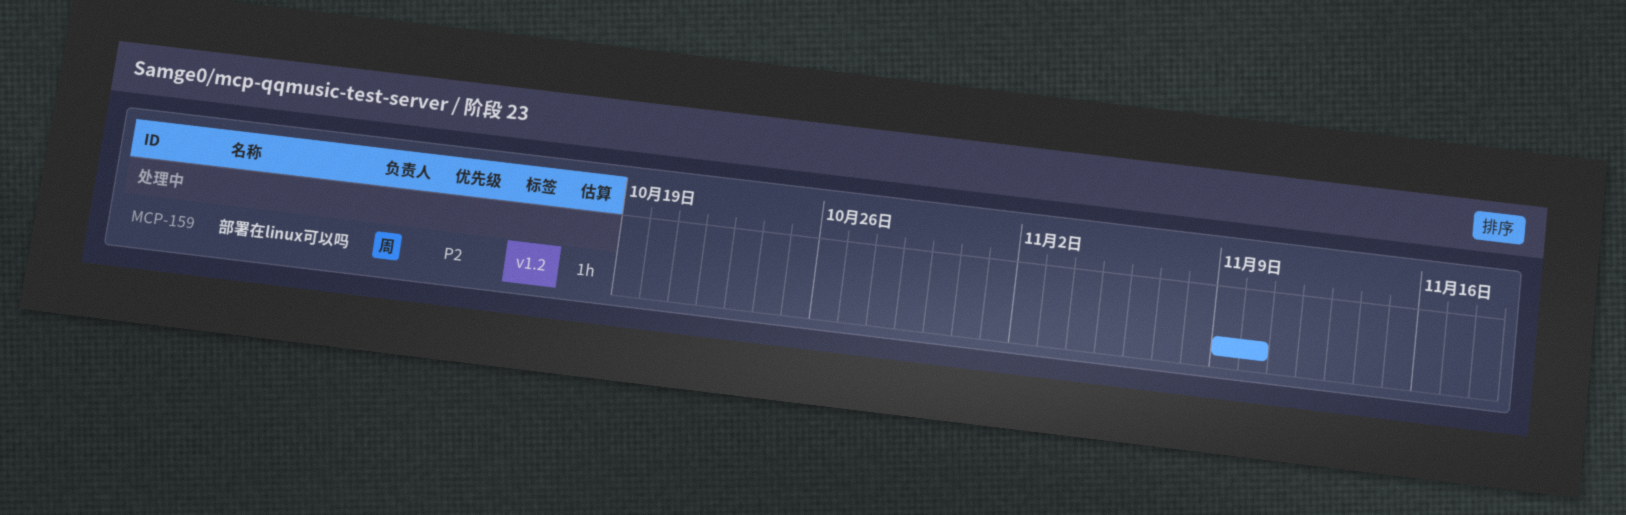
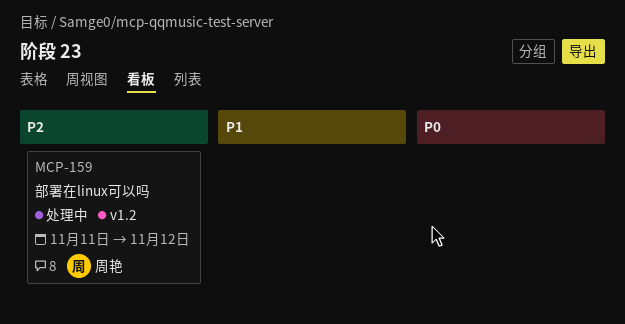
MCP-159, start: Nov 9 -> Nov 11
MCP-159, due: Nov 10 -> Nov 12

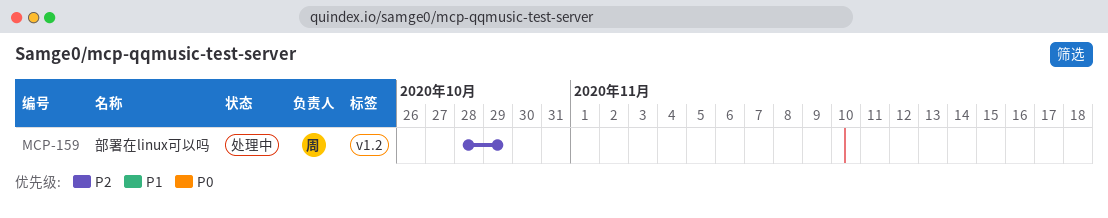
MCP-159, start: Nov 11 -> Oct 28
MCP-159, due: Nov 12 -> Oct 29

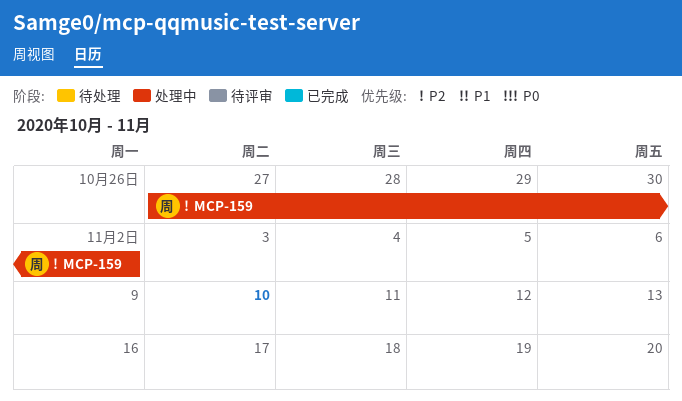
MCP-159, start: Oct 28 -> Oct 27
MCP-159, due: Oct 29 -> Nov 2

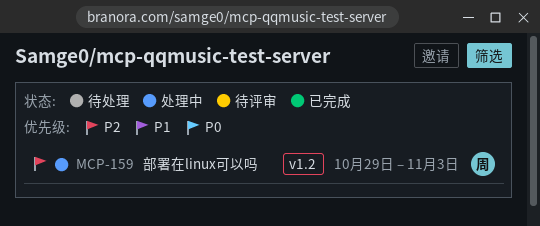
MCP-159, start: Oct 27 -> Oct 29
MCP-159, due: Nov 2 -> Nov 3

